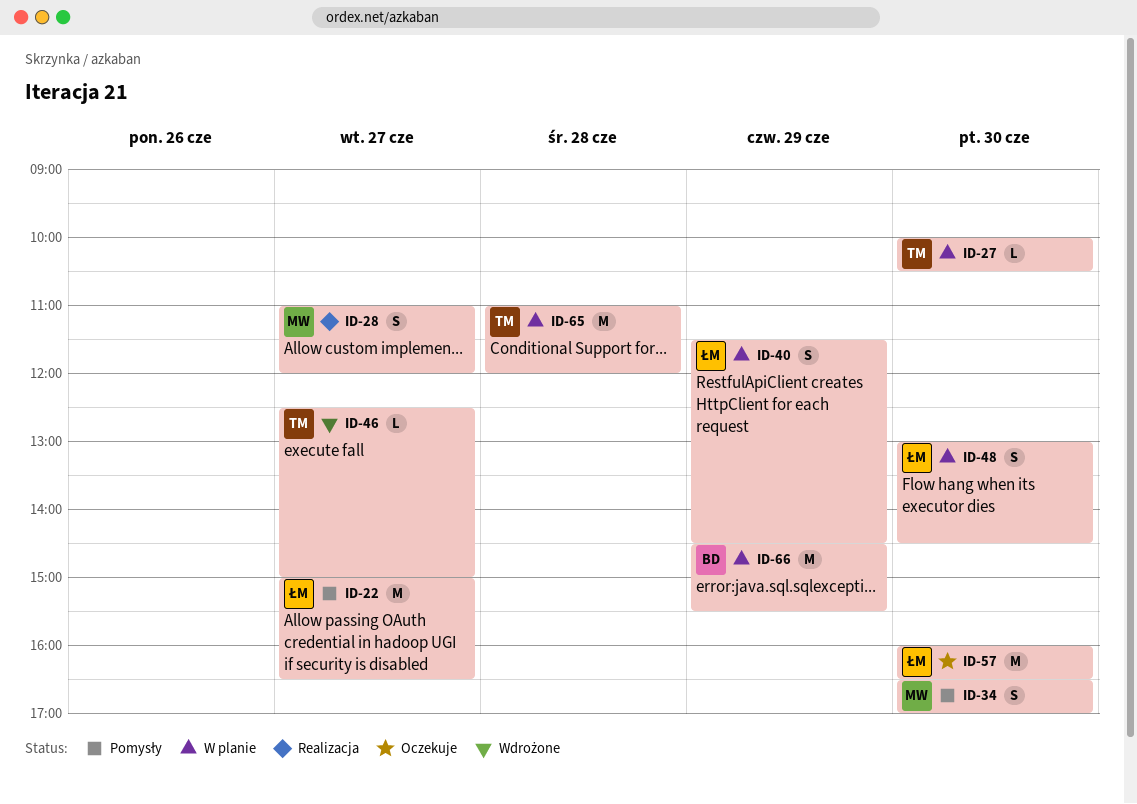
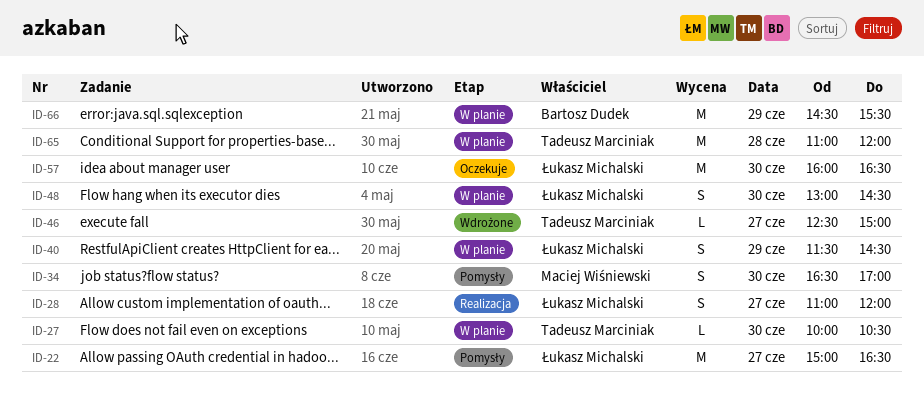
ID-28, owner: Maciej Wiśniewski -> Łukasz Michalski

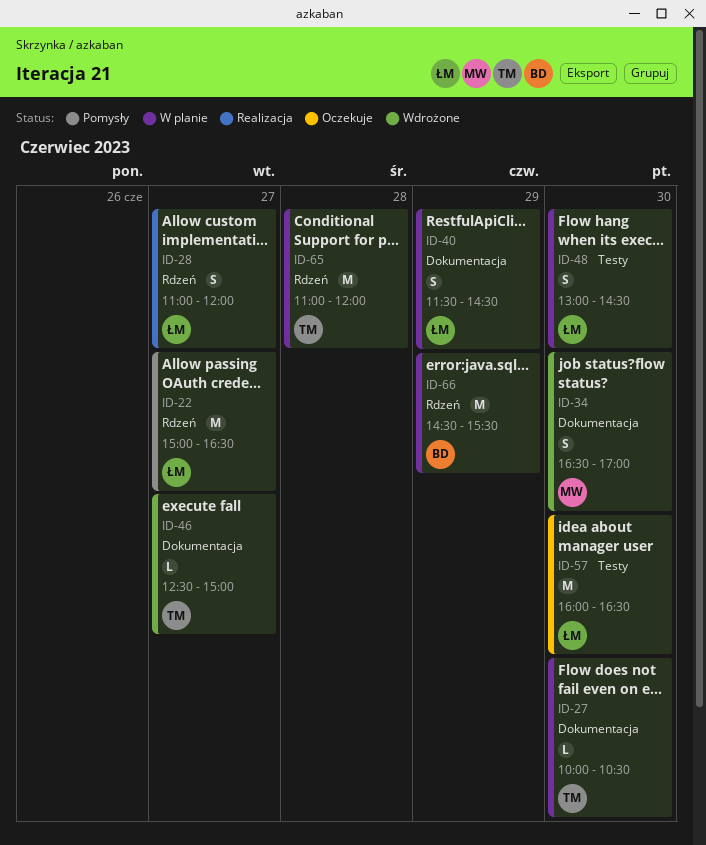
ID-34, status: Pomysły -> Wdrożone

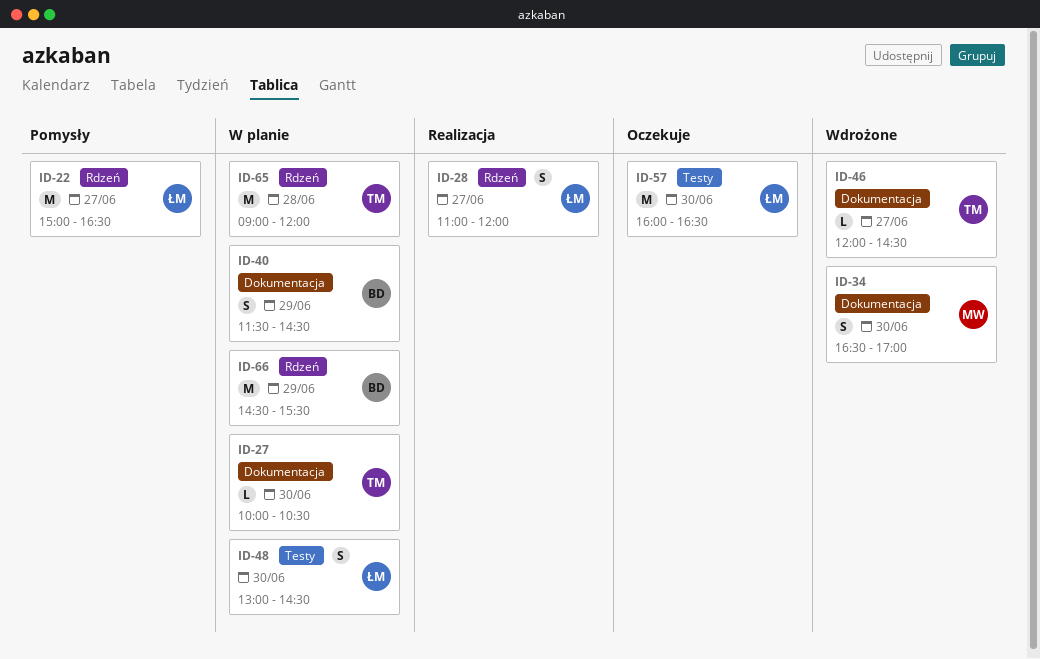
ID-40, owner: ŁM -> BD
ID-46, begins: 12:30 -> 12:00
ID-46, ends: 15:00 -> 14:30
ID-65, begins: 11:00 -> 09:00

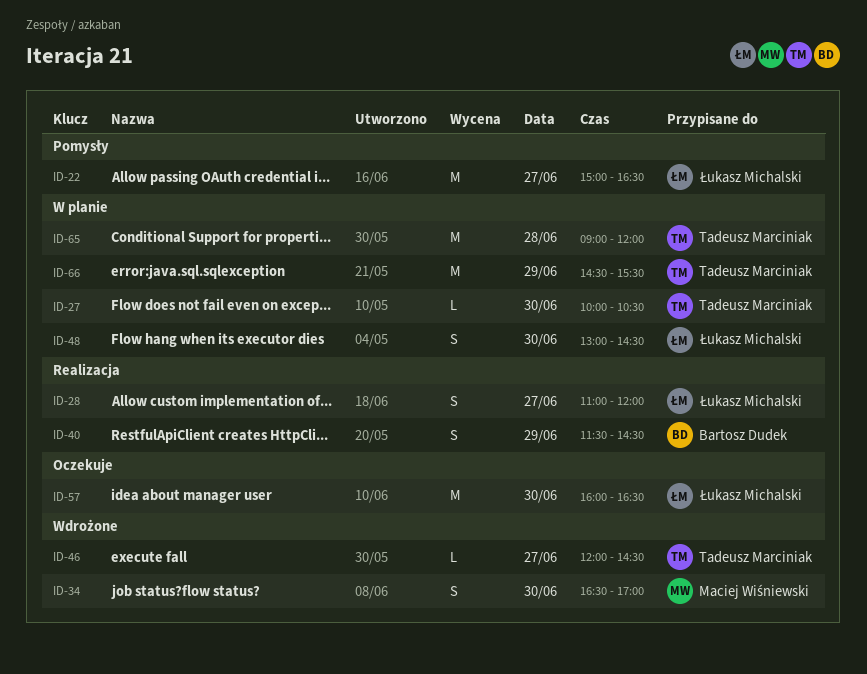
ID-40, status: W planie -> Realizacja
ID-66, owner: Bartosz Dudek -> Tadeusz Marciniak

